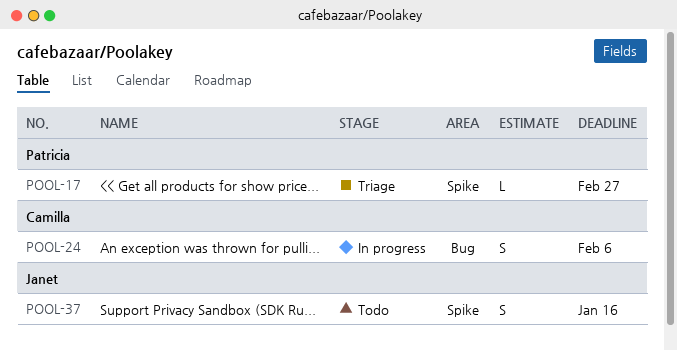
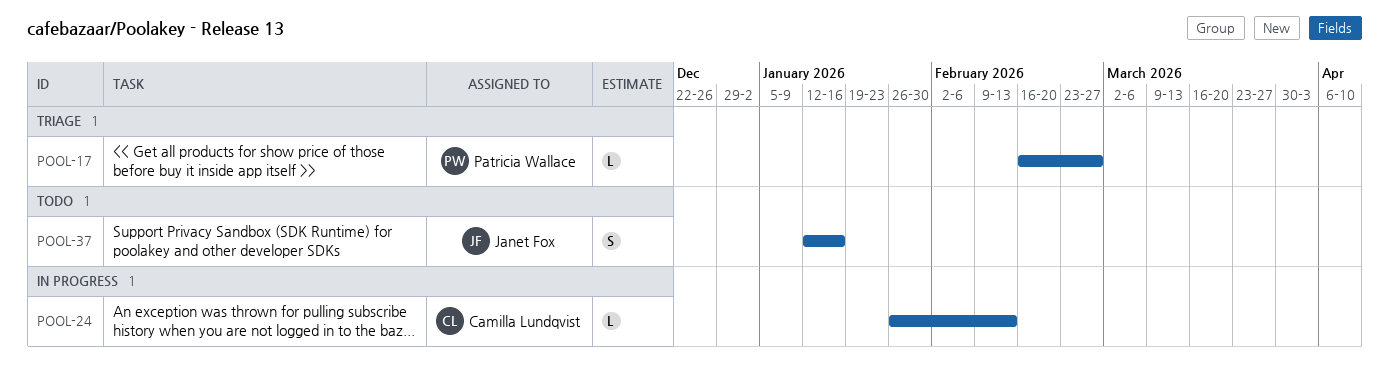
POOL-24, estimate: S -> L
POOL-24, due: Feb 6 -> Feb 13

